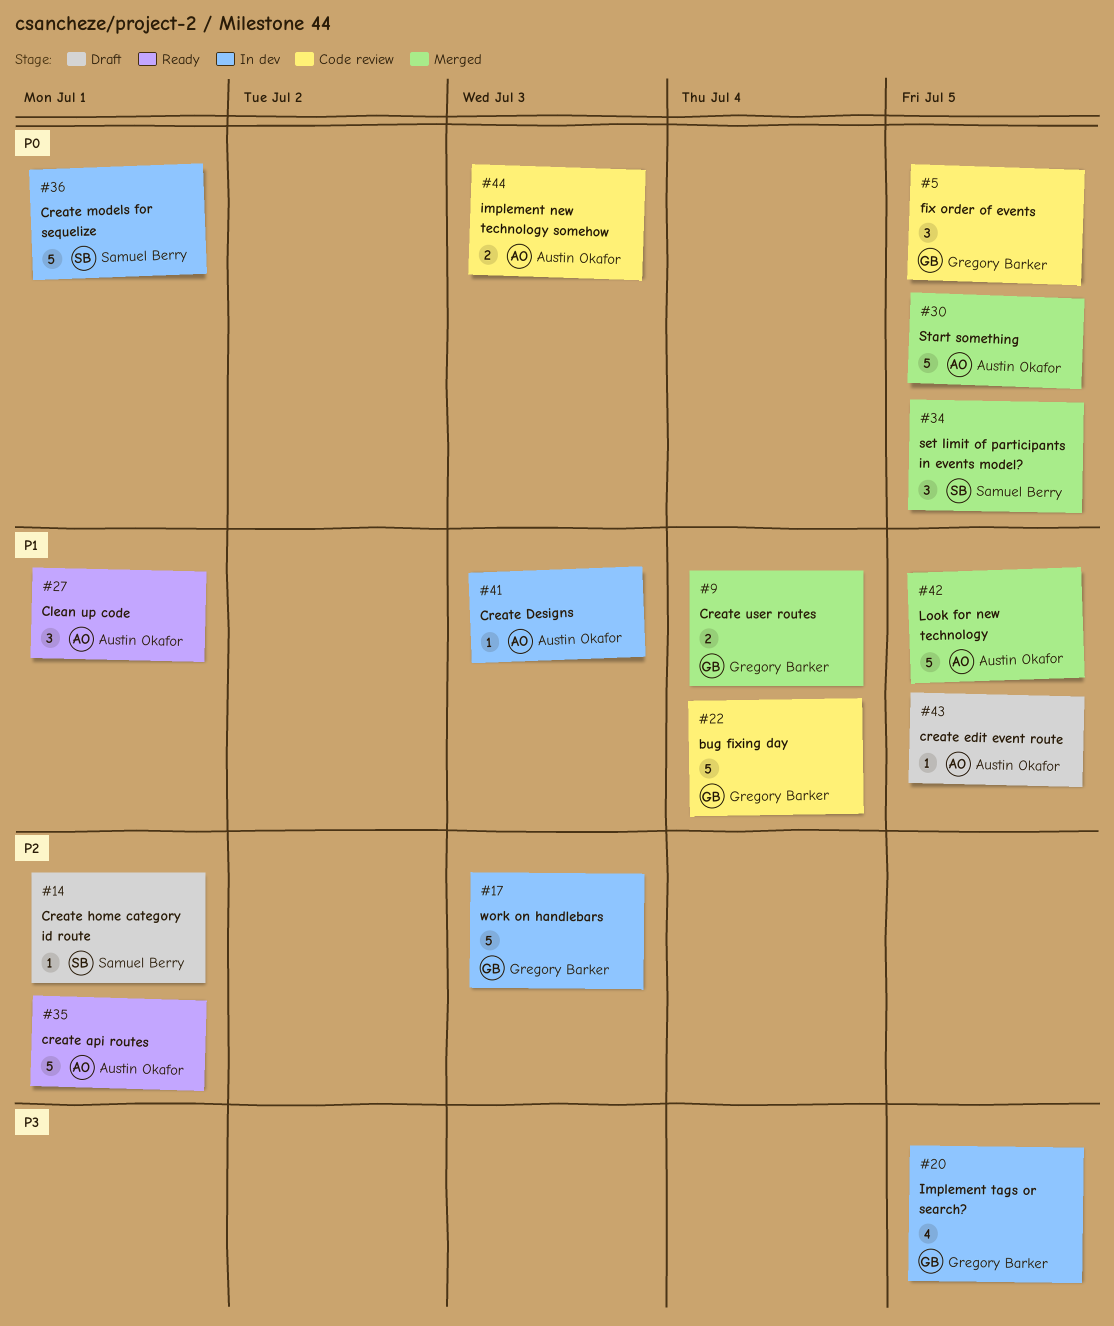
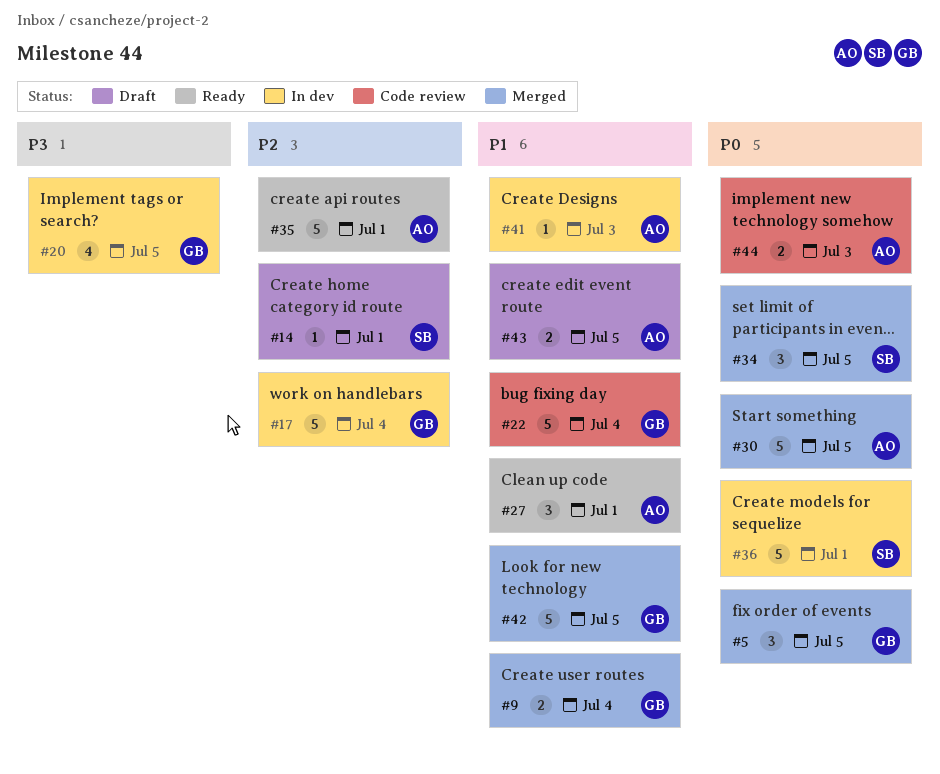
#5, status: Code review -> Merged
#17, due: Jul 3 -> Jul 4
#42, owner: Austin Okafor -> Gregory Barker
#43, estimate: 1 -> 2

